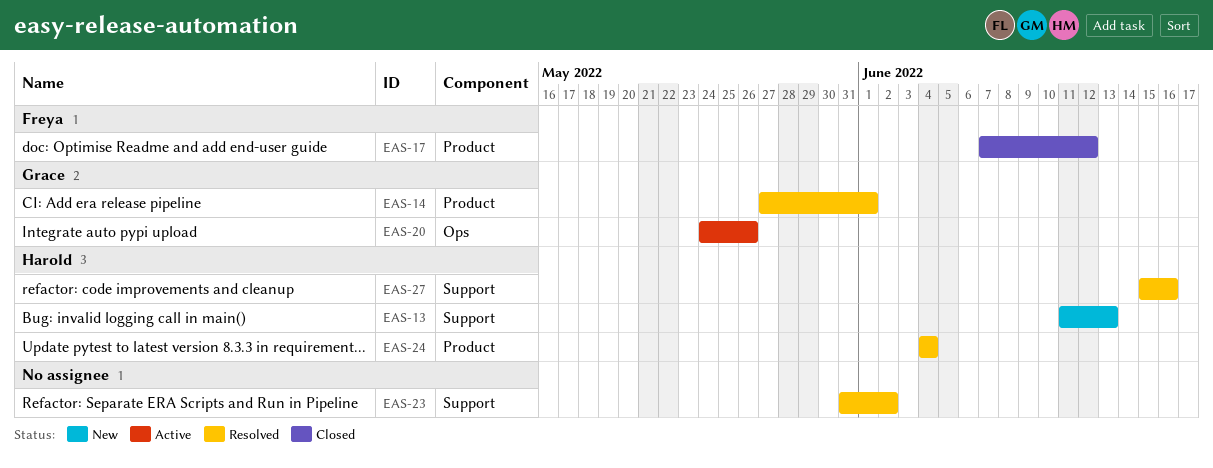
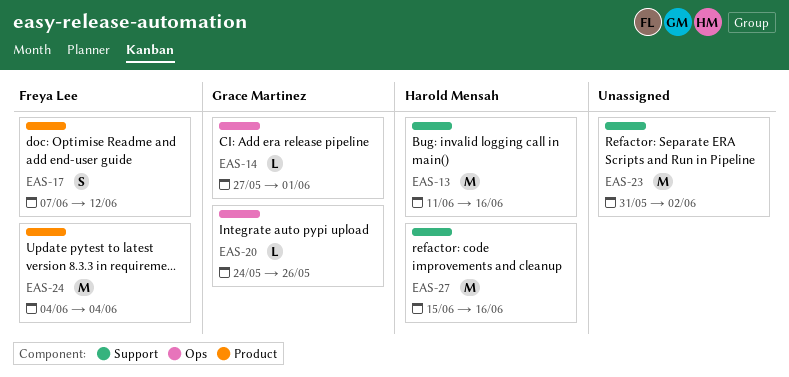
EAS-13, due: Jun 13 -> Jun 16
EAS-14, label: Product -> Ops
EAS-24, owner: Harold Mensah -> Freya Lee

